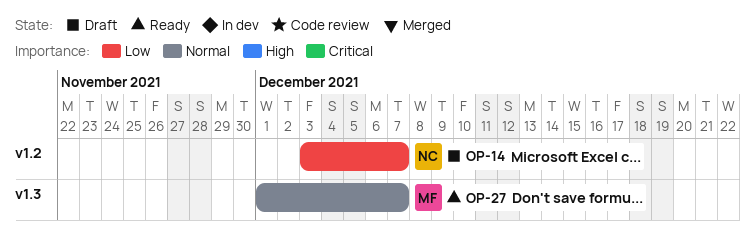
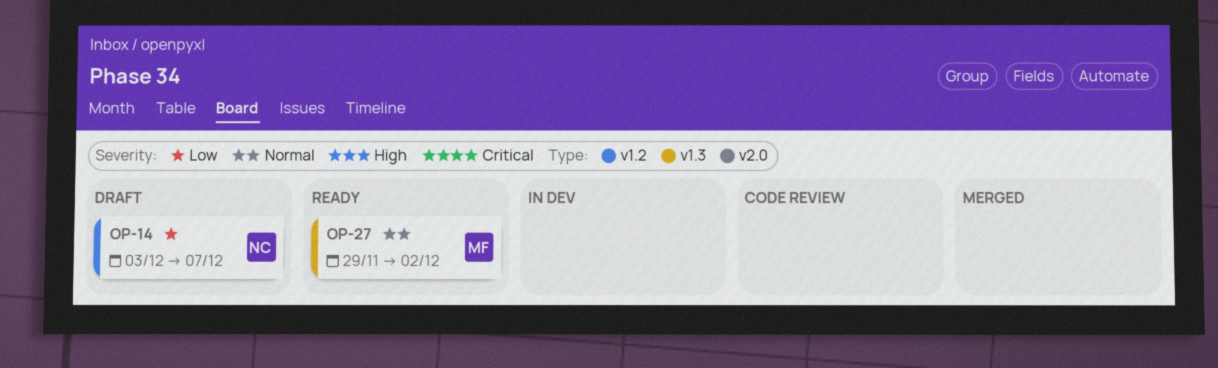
OP-27, start: Dec 1 -> Nov 29
OP-27, due: Dec 7 -> Dec 2

